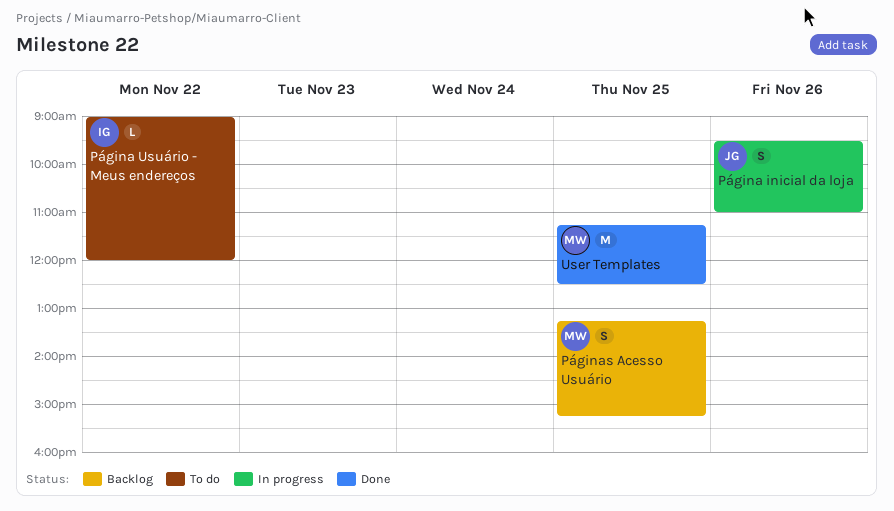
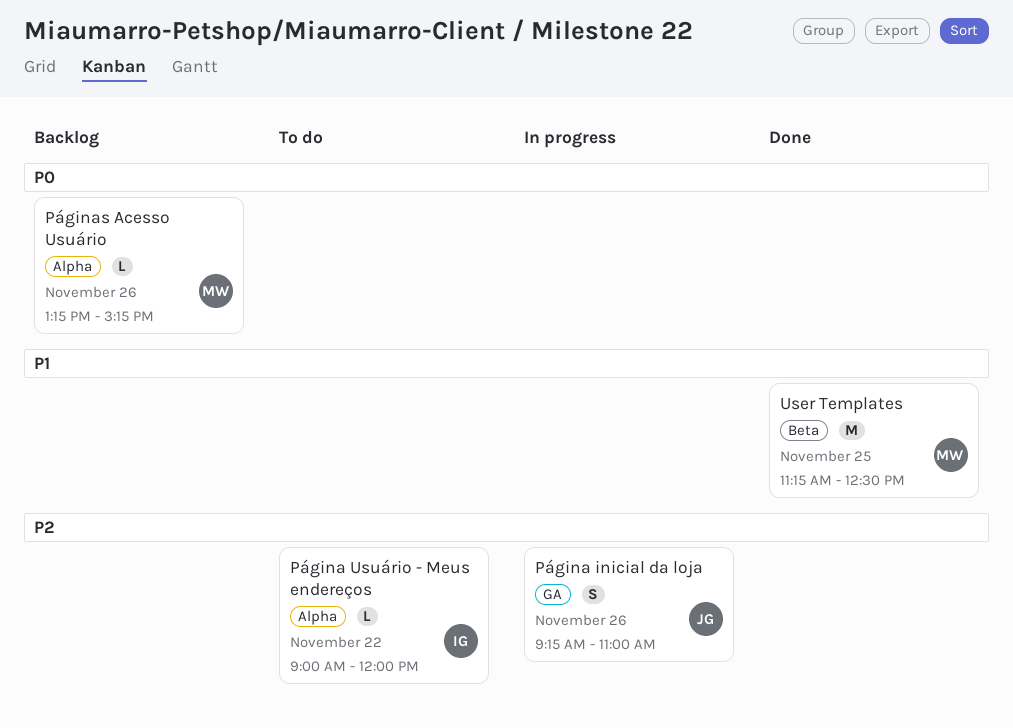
Página inicial da loja, begins: 09:30 -> 09:15
Páginas Acesso Usuário, estimate: S -> L
Páginas Acesso Usuário, day: Nov 25 -> Nov 26

